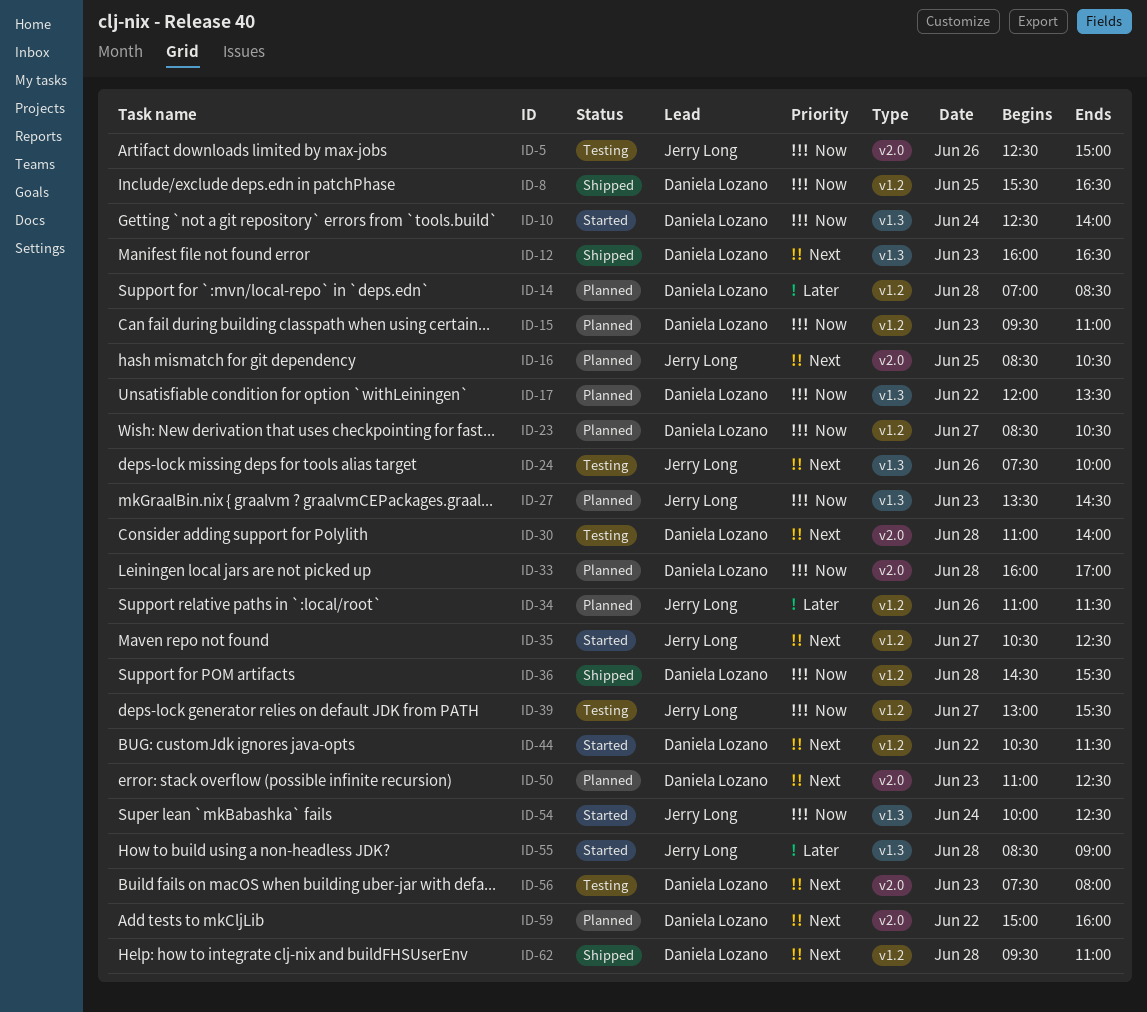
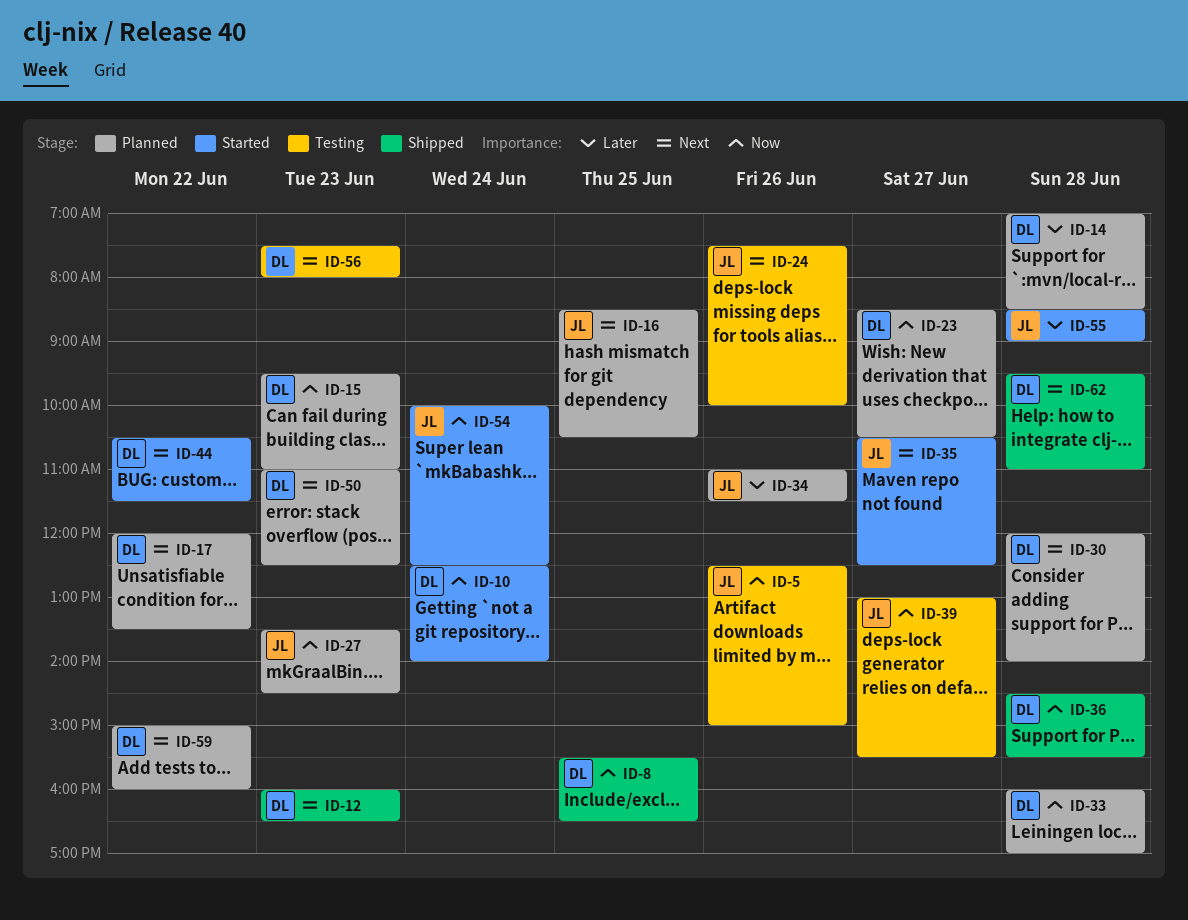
ID-17, priority: Now -> Next
ID-30, status: Testing -> Planned
ID-30, begins: 11:00 -> 12:00

